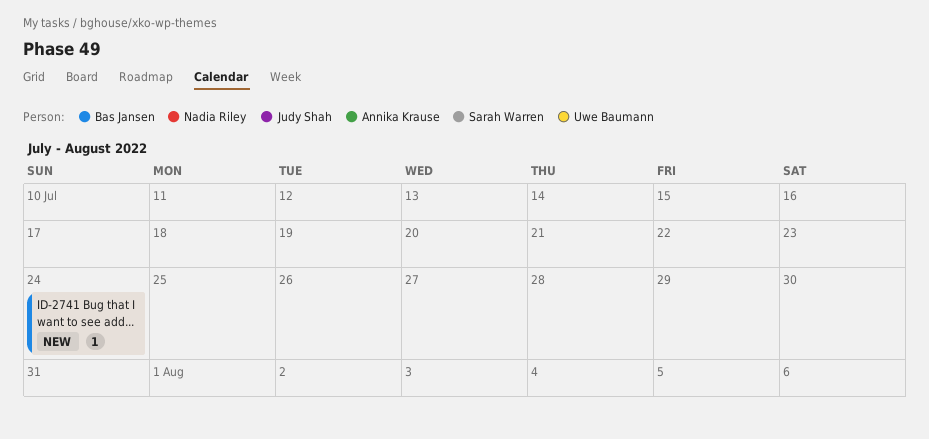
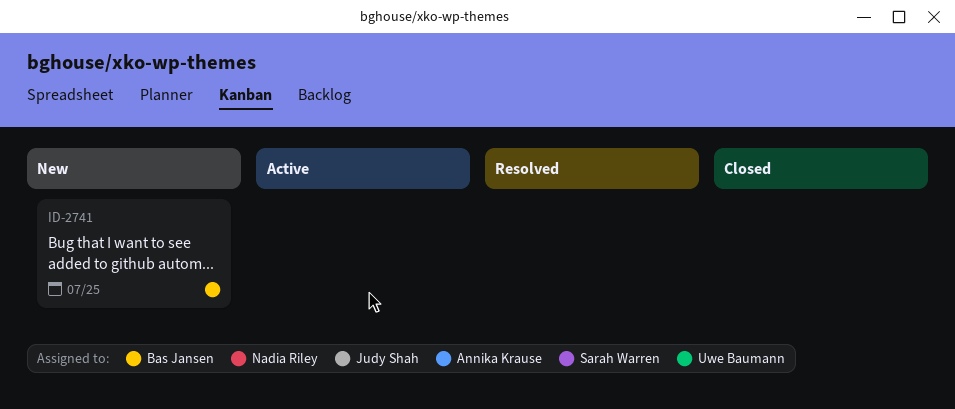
ID-2741, due: Jul 24 -> Jul 25

